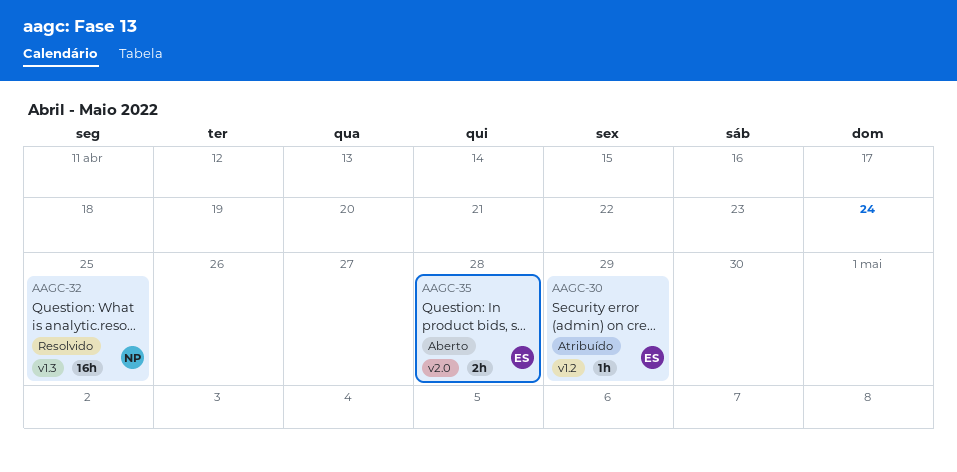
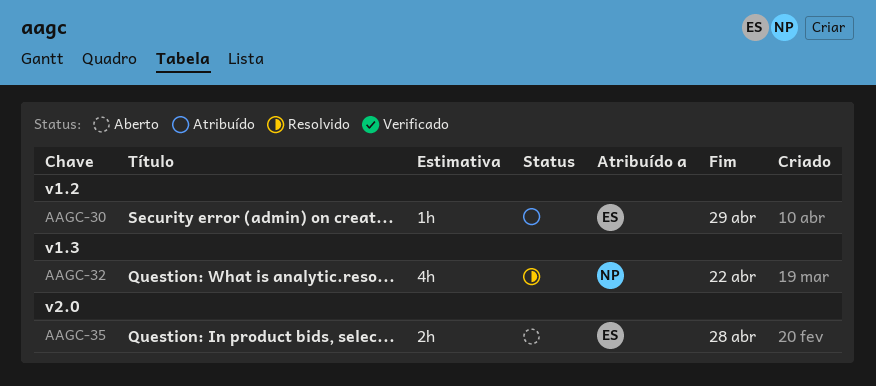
AAGC-32, estimate: 16h -> 4h
AAGC-32, due: Apr 25 -> Apr 22

